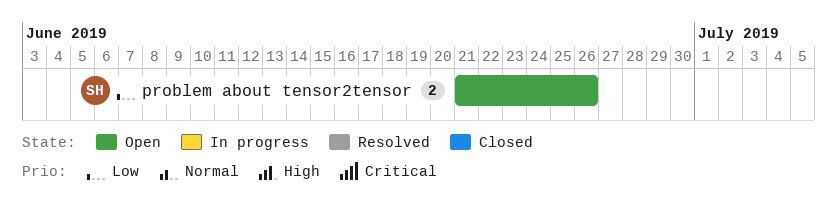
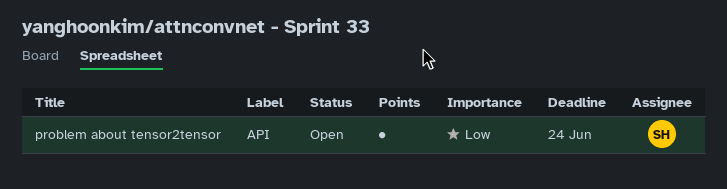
problem about tensor2tensor, estimate: 2 -> 1
problem about tensor2tensor, due: Jun 26 -> Jun 24

